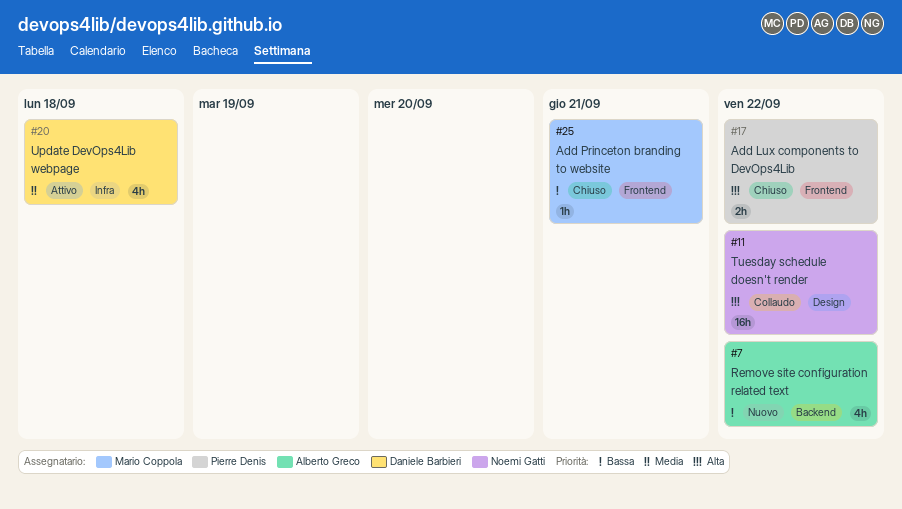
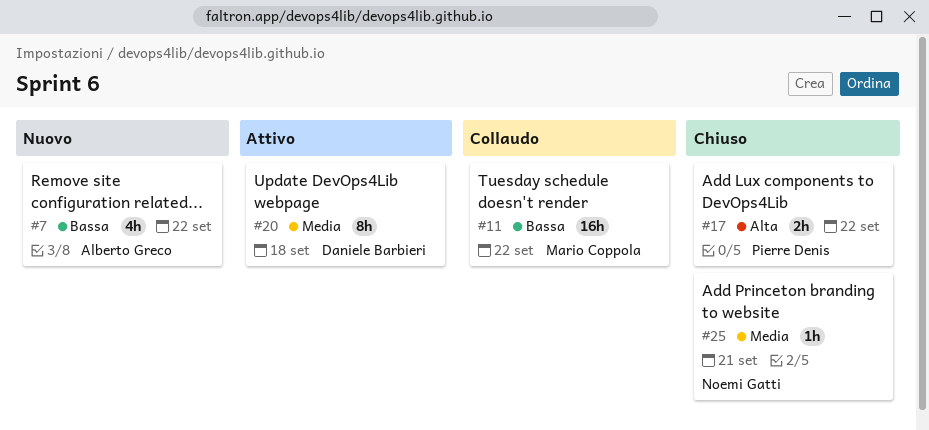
#11, owner: Noemi Gatti -> Mario Coppola
#11, priority: Alta -> Bassa
#20, estimate: 4h -> 8h
#25, owner: Mario Coppola -> Noemi Gatti
#25, priority: Bassa -> Media

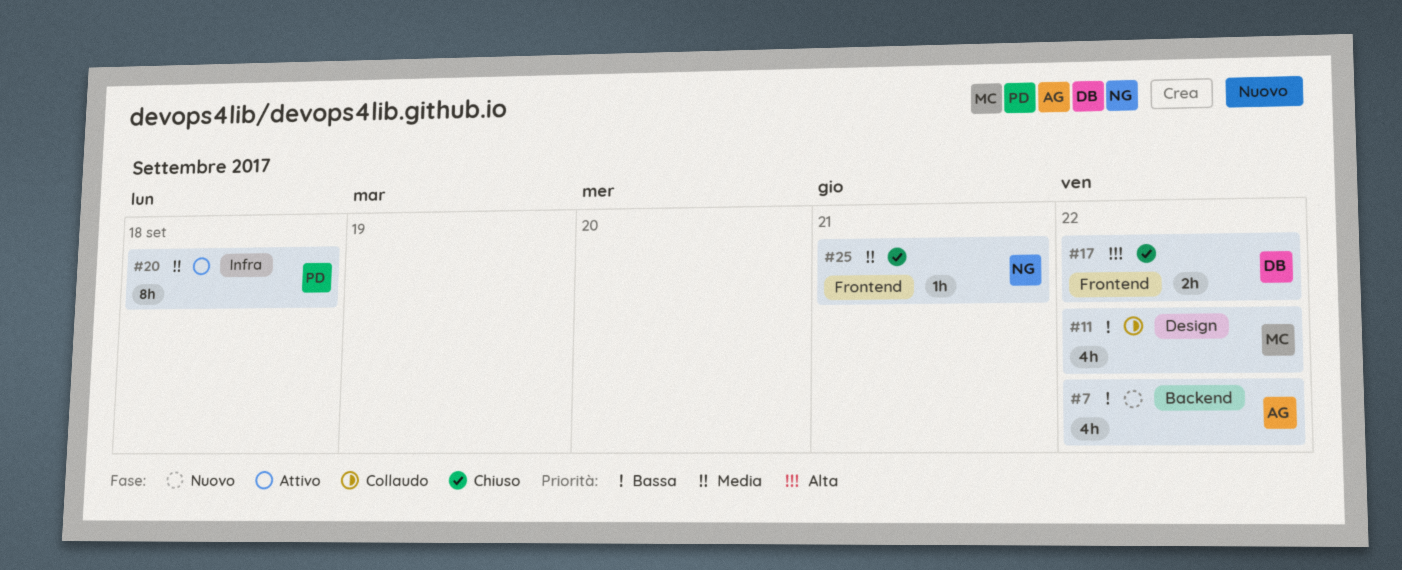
#11, estimate: 16h -> 4h
#17, owner: Pierre Denis -> Daniele Barbieri
#20, owner: Daniele Barbieri -> Pierre Denis

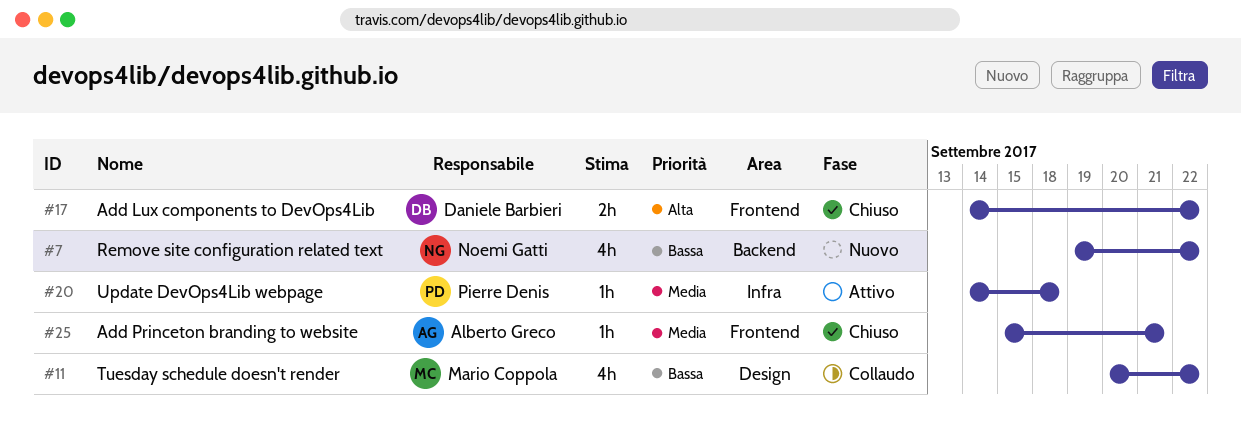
#7, owner: Alberto Greco -> Noemi Gatti
#20, estimate: 8h -> 1h
#25, owner: Noemi Gatti -> Alberto Greco

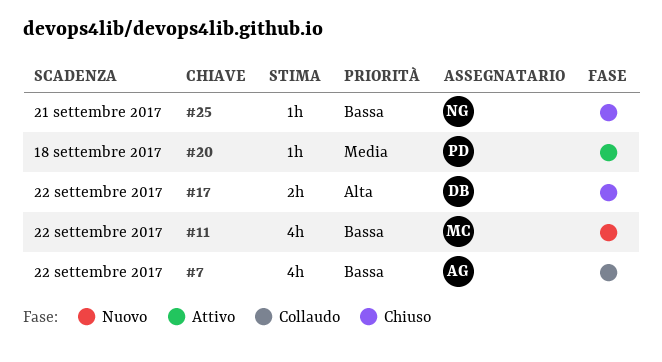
#7, status: Nuovo -> Collaudo
#7, owner: Noemi Gatti -> Alberto Greco
#11, status: Collaudo -> Nuovo
#25, owner: Alberto Greco -> Noemi Gatti
#25, priority: Media -> Bassa

